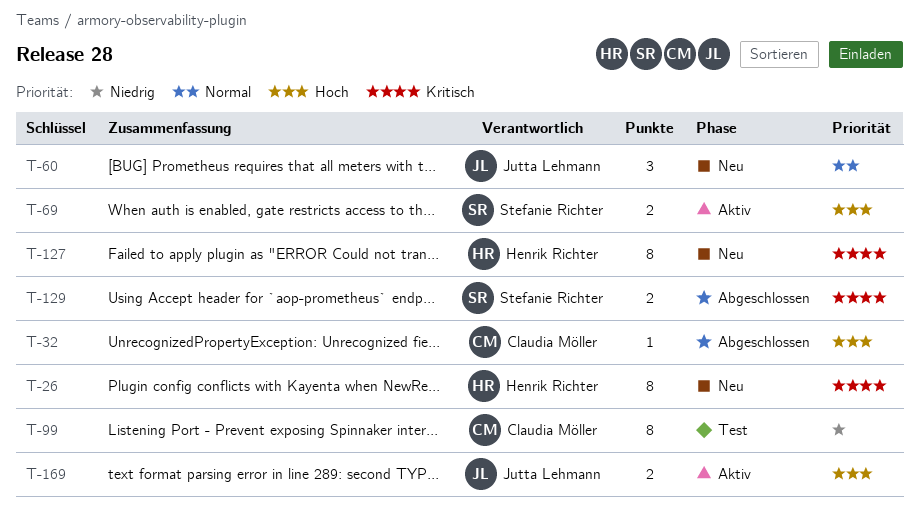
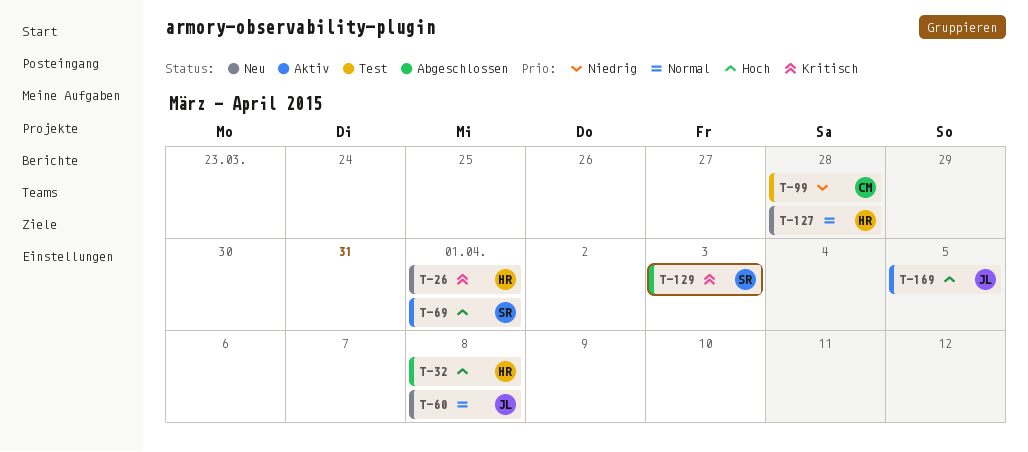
T-32, owner: Claudia Möller -> Henrik Richter
T-127, priority: Kritisch -> Normal

